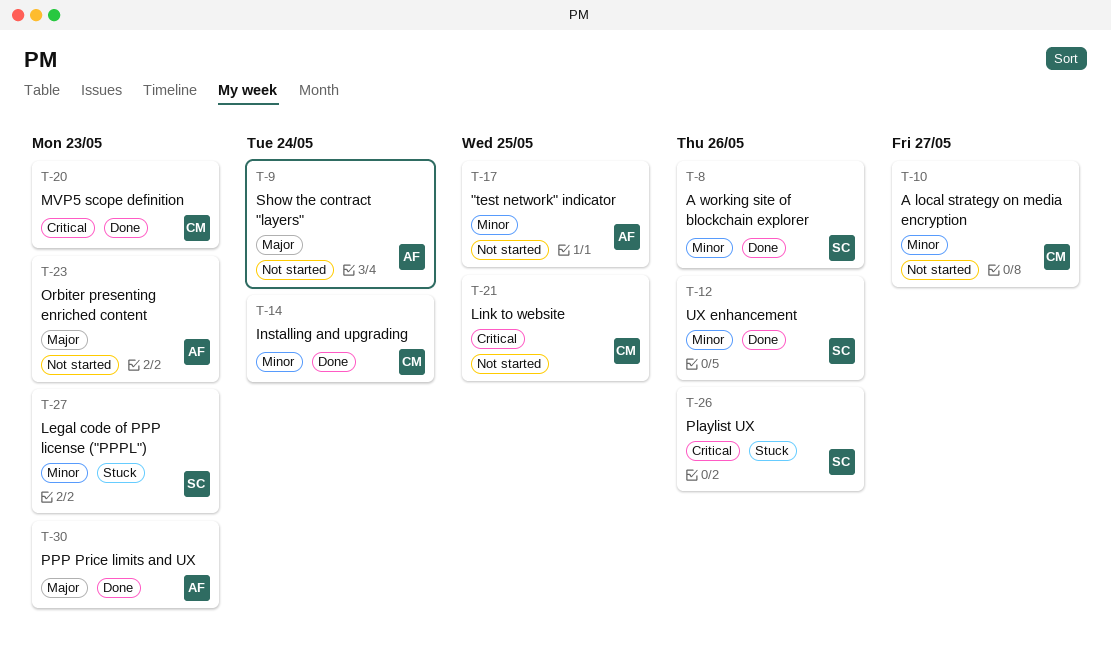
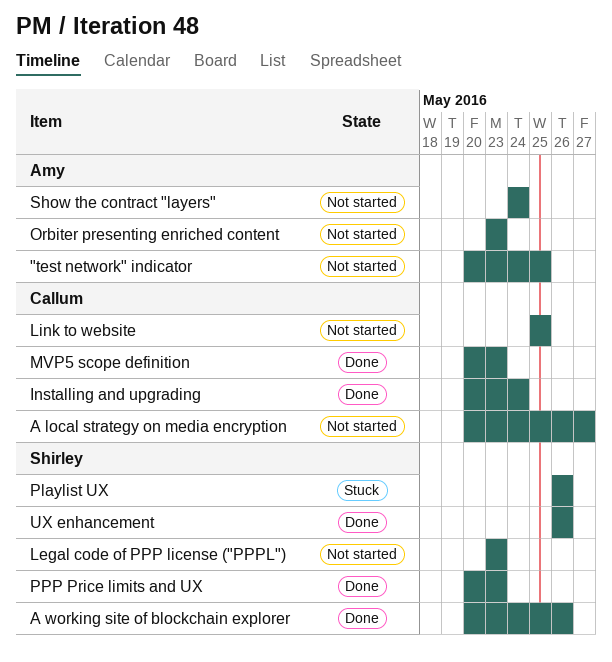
Legal code of PPP license ("PPPL"), status: Stuck -> Not started
PPP Price limits and UX, owner: Amy -> Shirley

